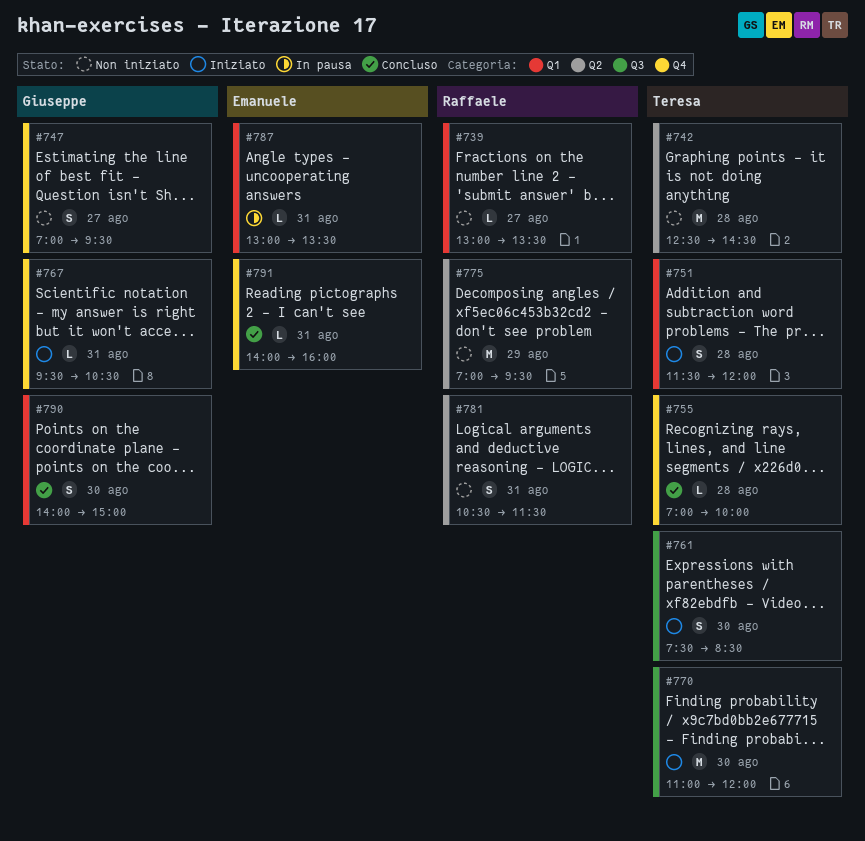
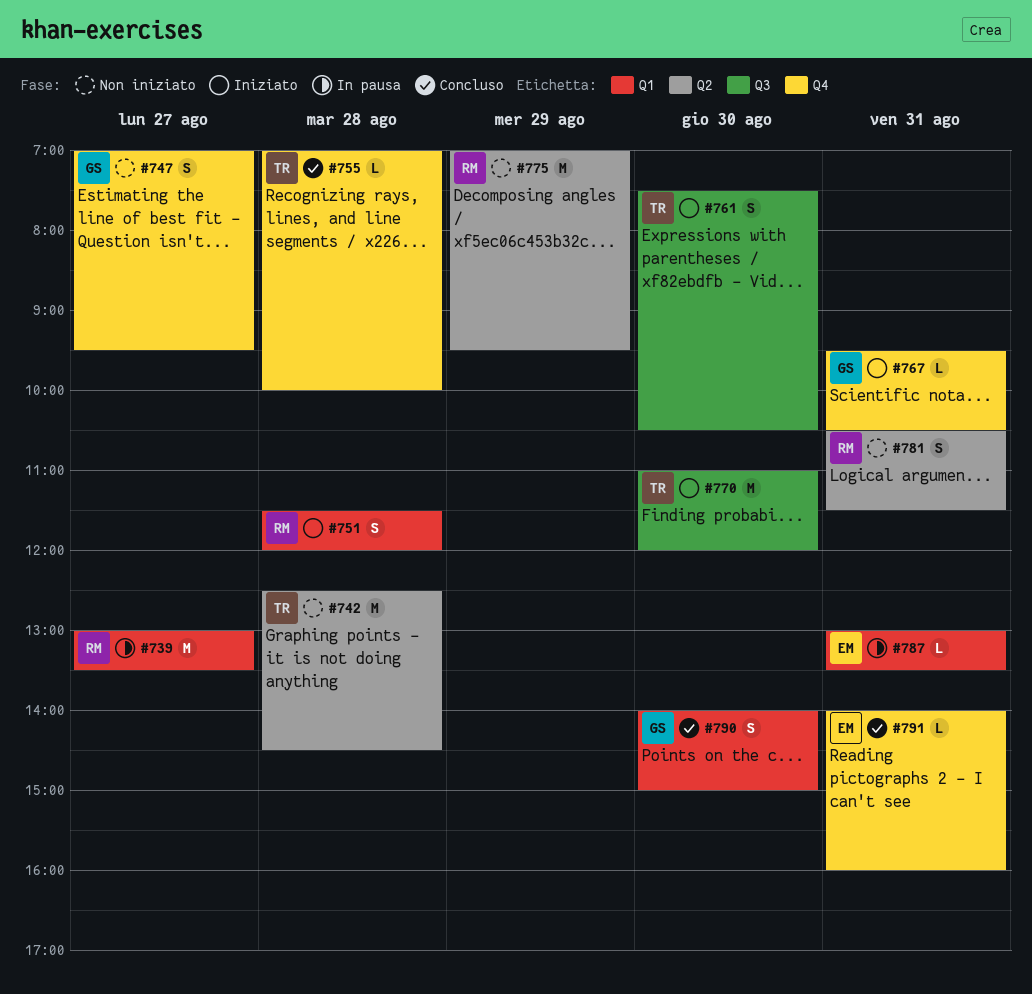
#739, status: Non iniziato -> In pausa
#739, estimate: L -> M
#751, owner: Teresa -> Raffaele
#761, ends: 08:30 -> 10:30

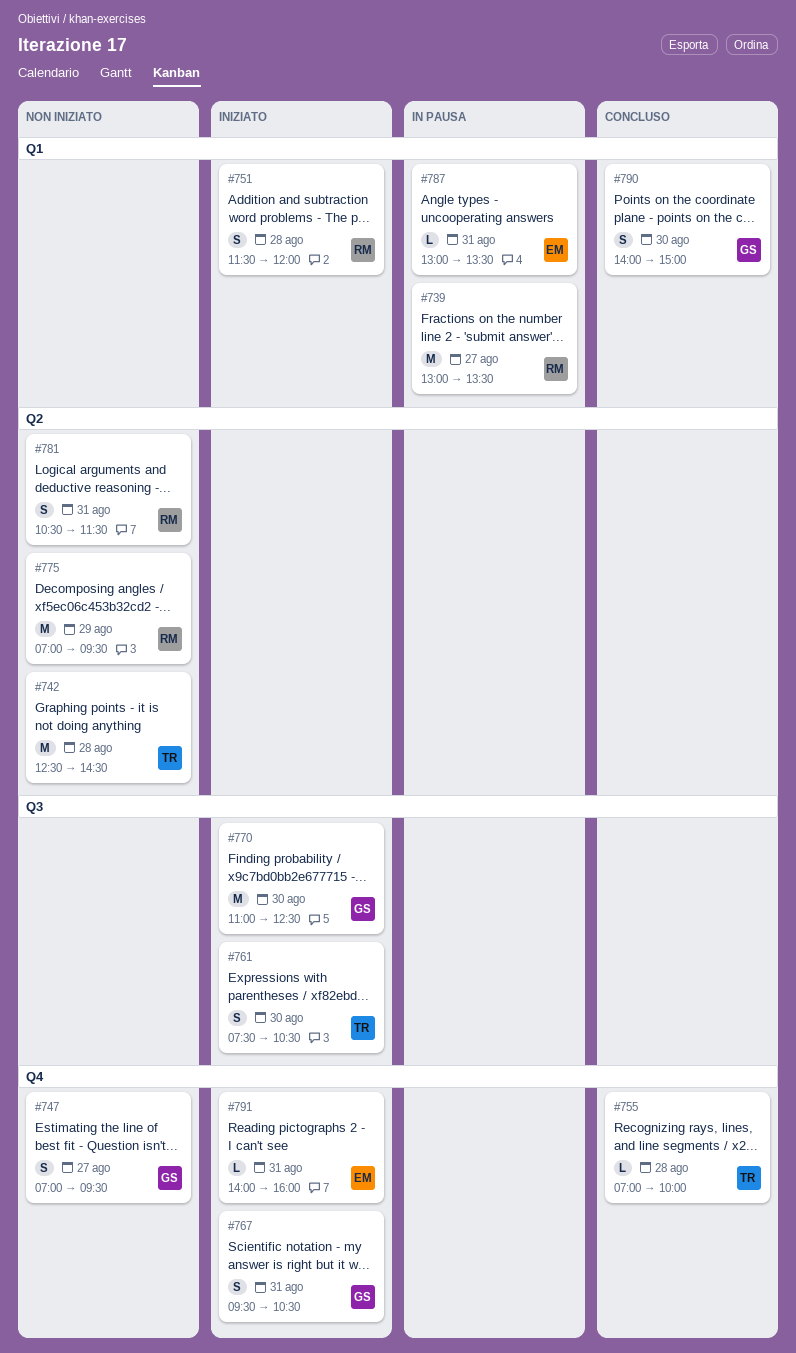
#767, estimate: L -> S
#770, owner: TR -> GS
#770, ends: 12:00 -> 12:30
#791, status: Concluso -> Iniziato

